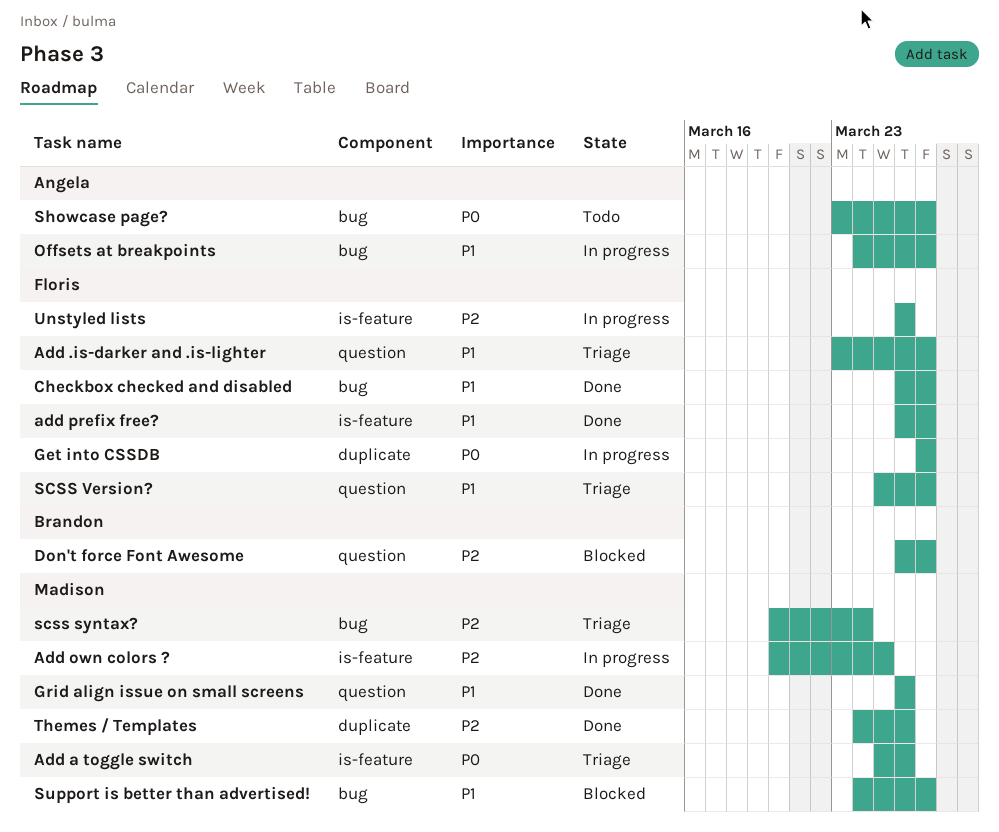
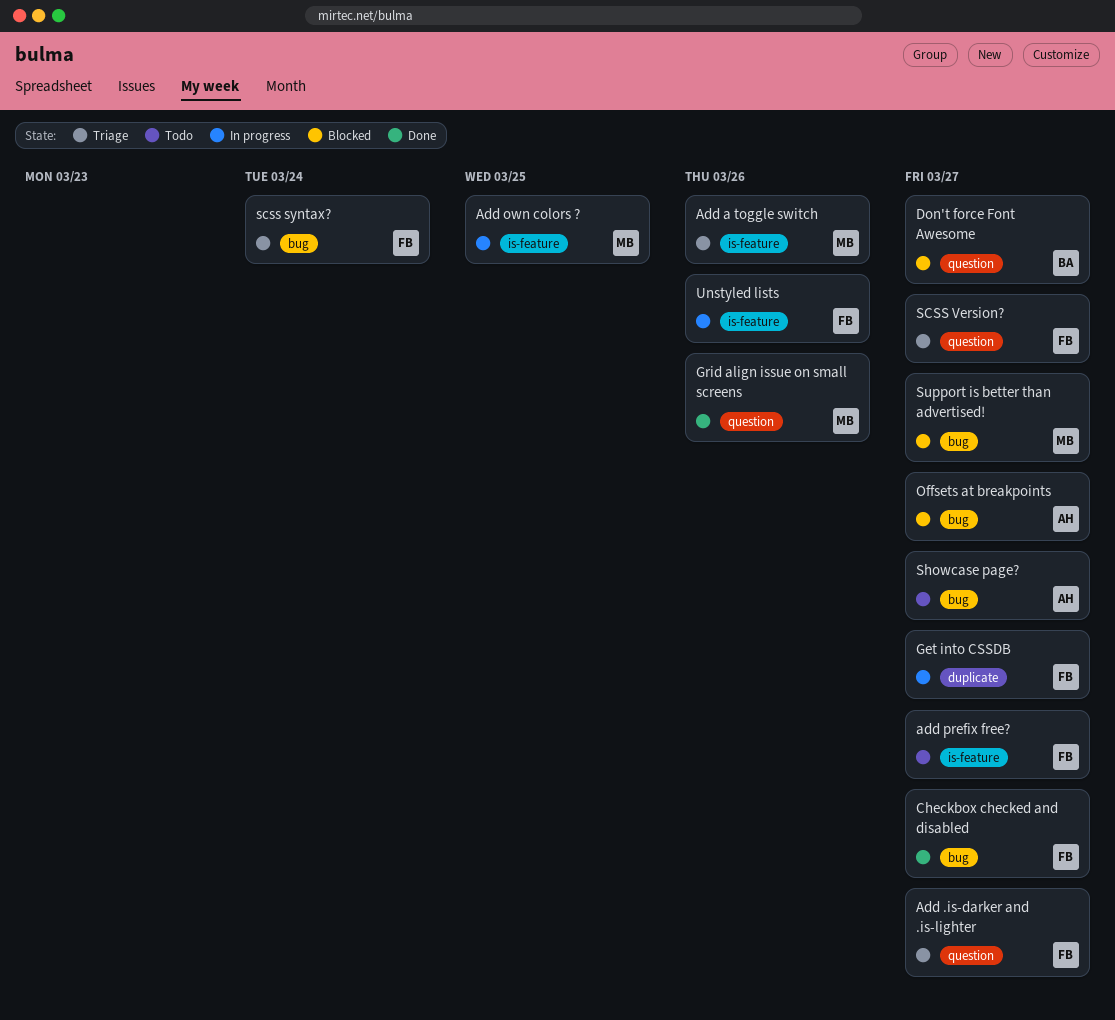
add prefix free?, status: Done -> Todo
Offsets at breakpoints, status: In progress -> Blocked
scss syntax?, owner: Madison -> Floris
Themes / Templates: present -> none

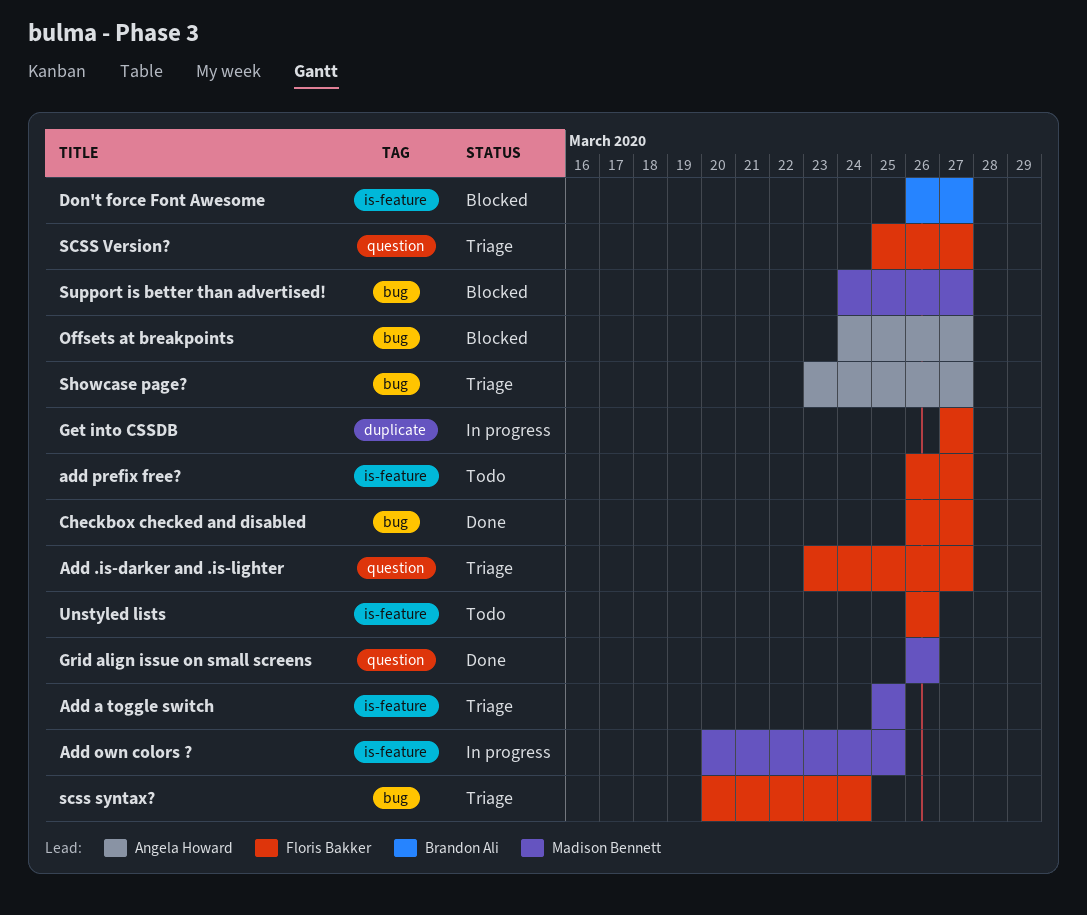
Add a toggle switch, due: Mar 26 -> Mar 25
Don't force Font Awesome, label: question -> is-feature
Showcase page?, status: Todo -> Triage
Unstyled lists, status: In progress -> Todo

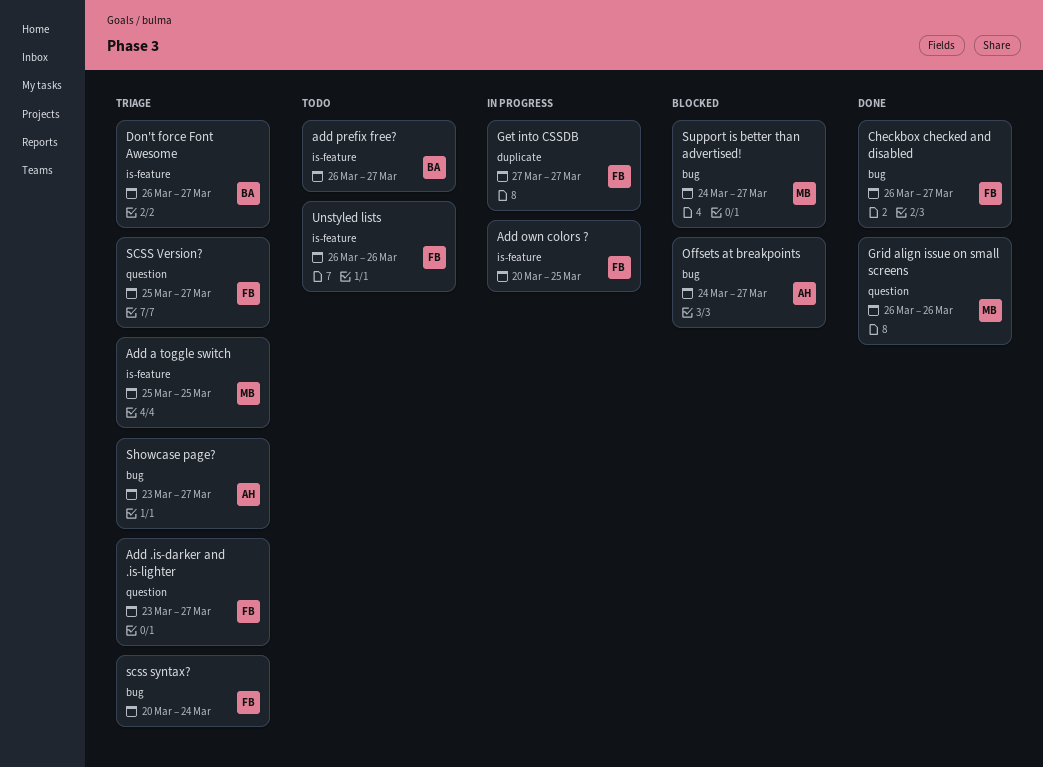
Add own colors ?, owner: Madison Bennett -> Floris Bakker
add prefix free?, owner: Floris Bakker -> Brandon Ali
Don't force Font Awesome, status: Blocked -> Triage

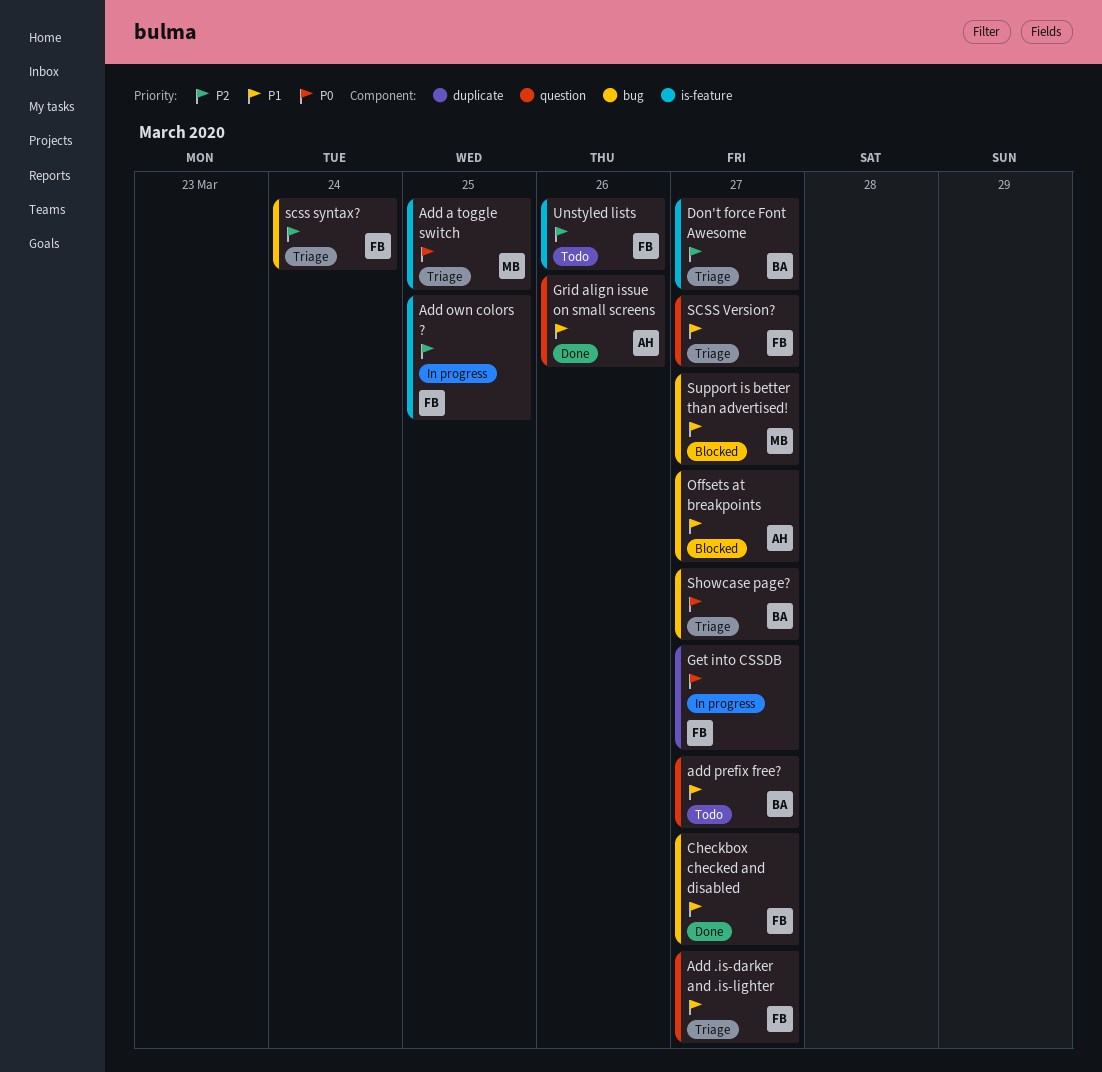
add prefix free?, label: is-feature -> question
Grid align issue on small screens, owner: MB -> AH
Showcase page?, owner: AH -> BA

